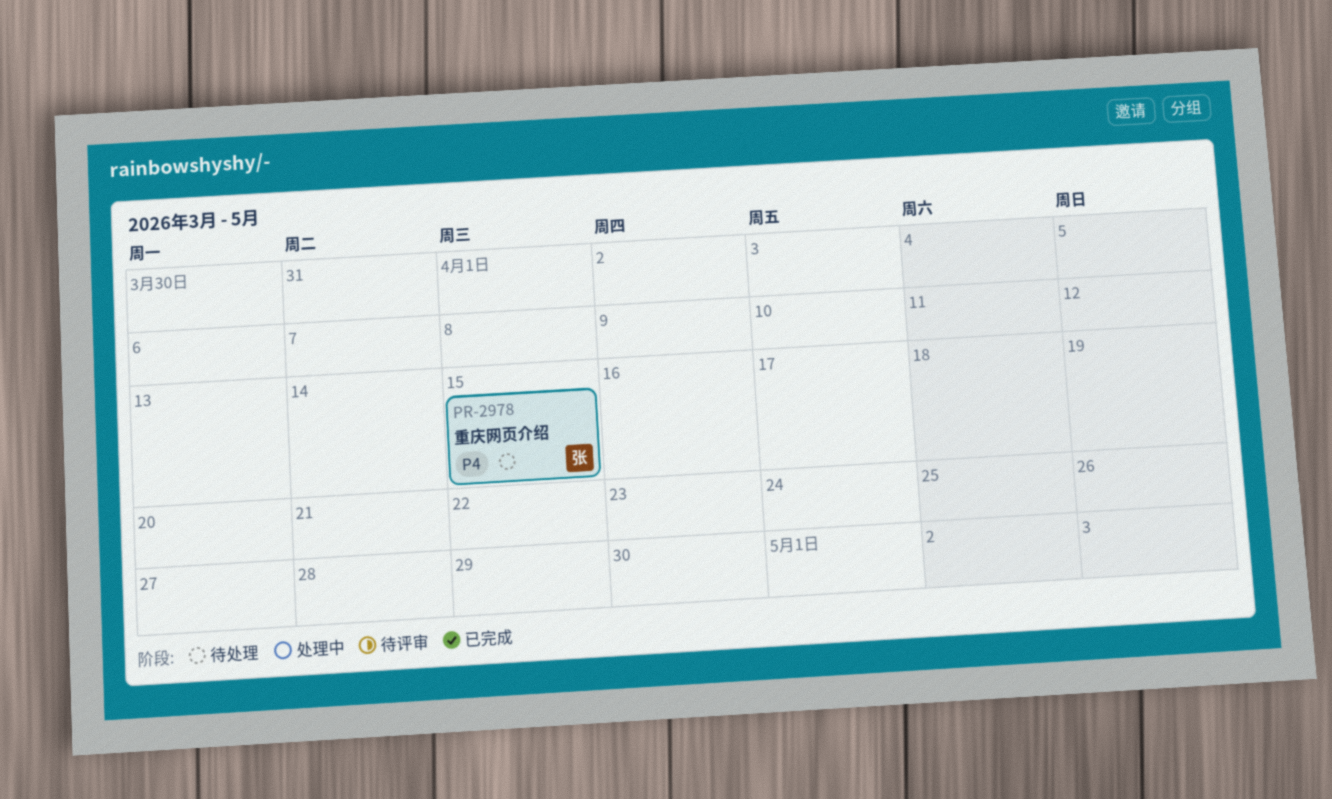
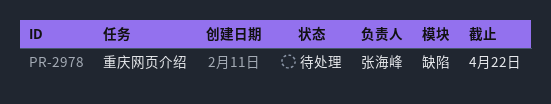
PR-2978, due: Apr 15 -> Apr 22

